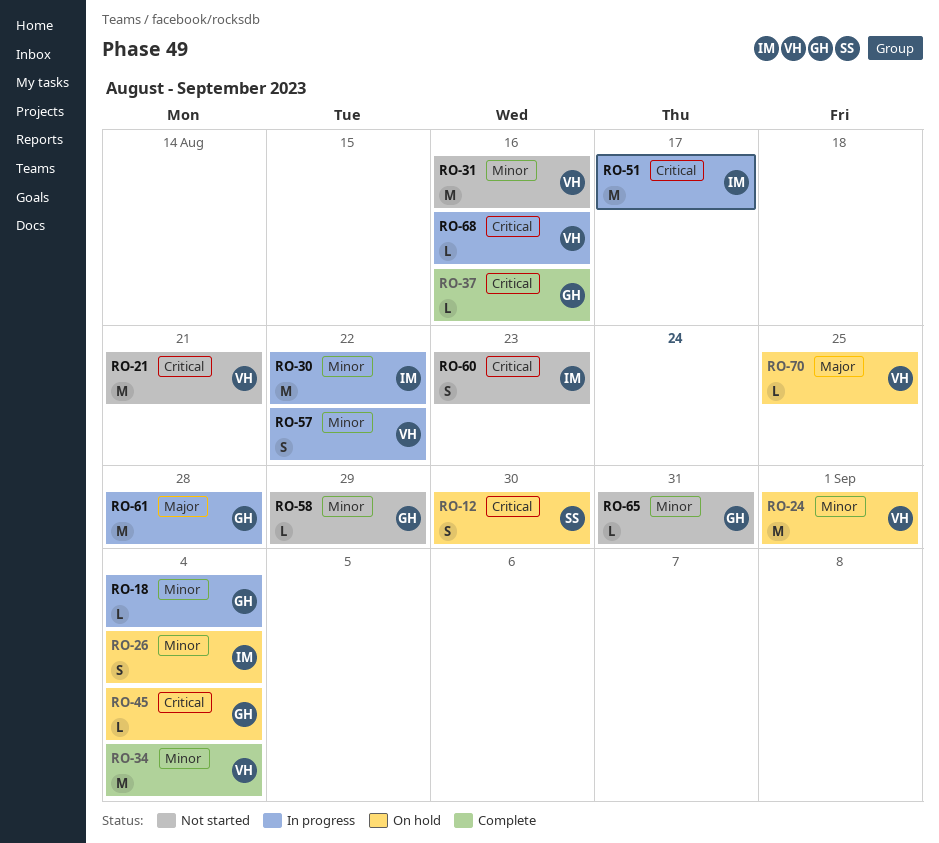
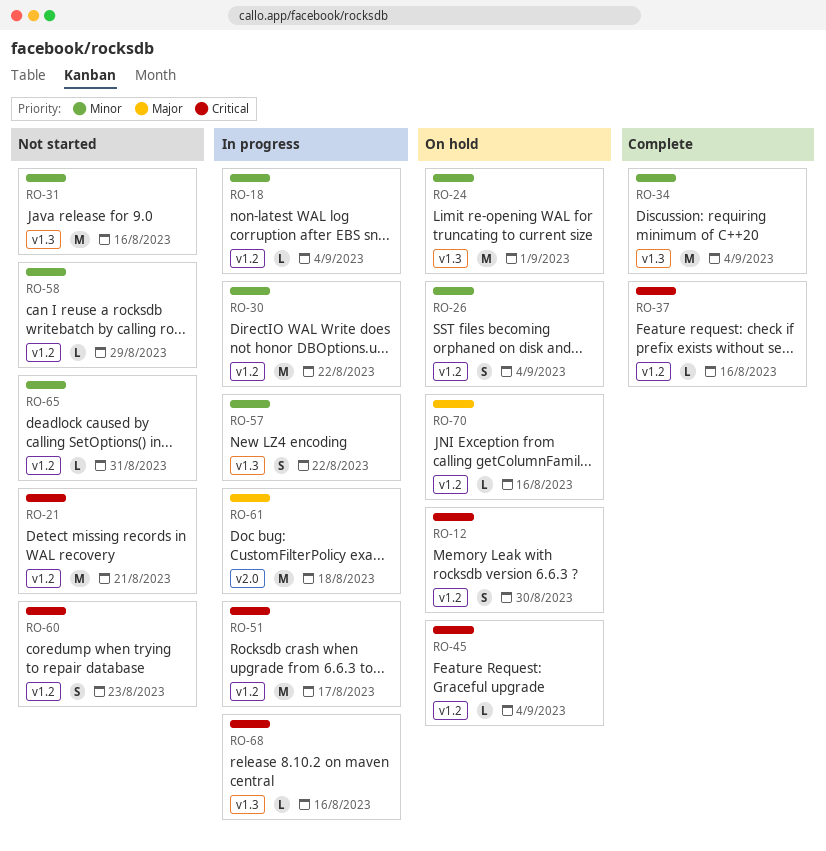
RO-61, due: Aug 28 -> Aug 18
RO-70, due: Aug 25 -> Aug 16

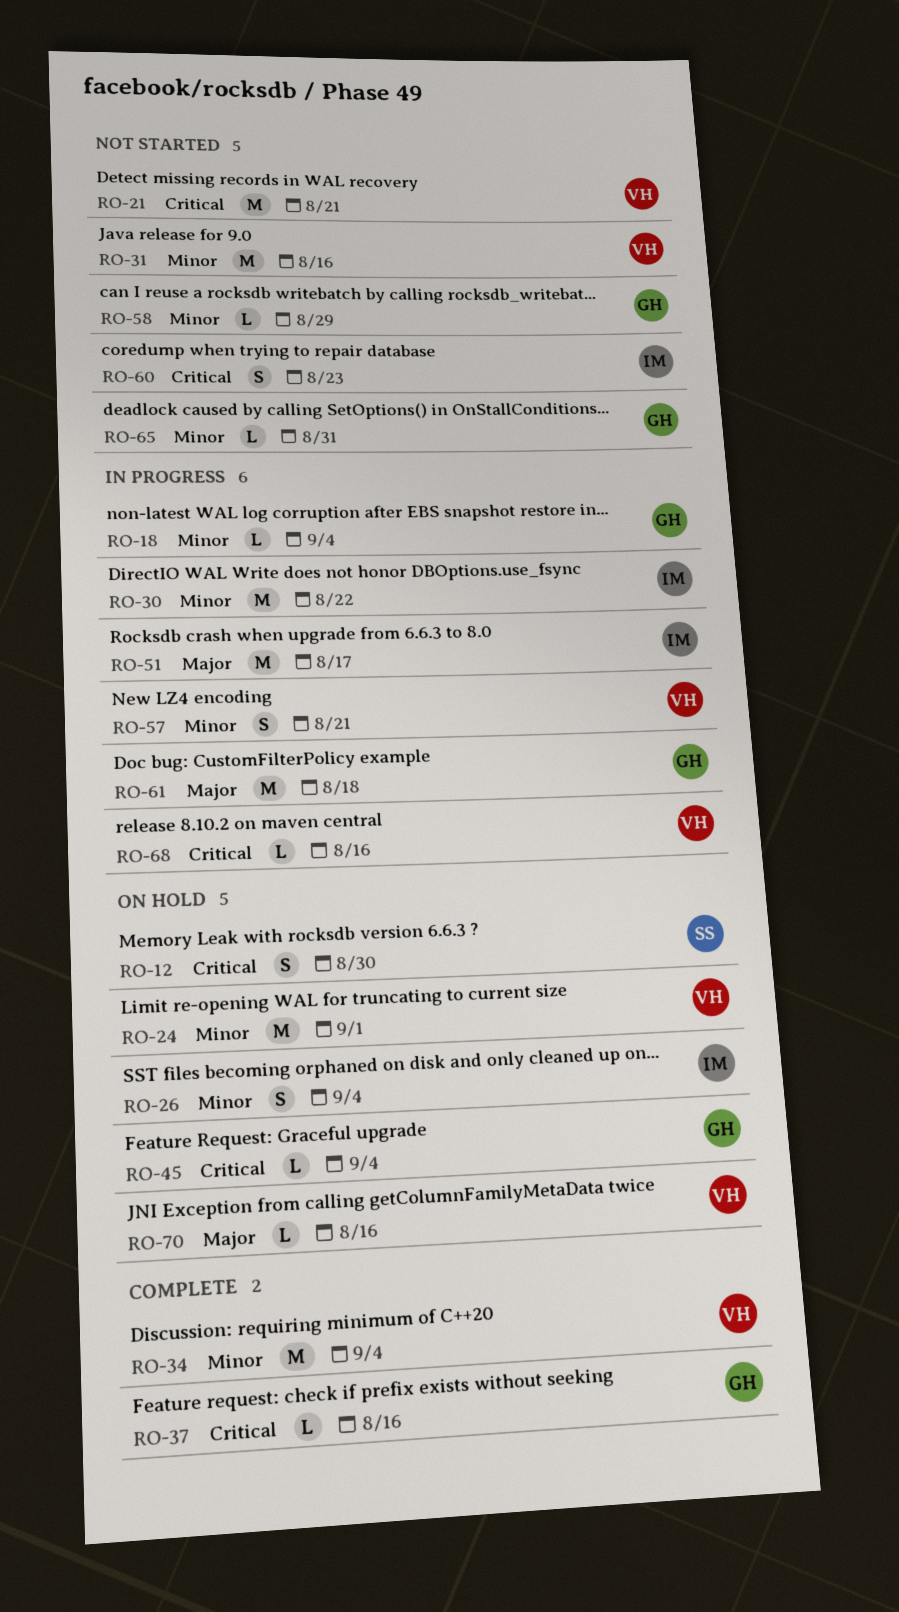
RO-51, priority: Critical -> Major
RO-57, due: Aug 22 -> Aug 21

